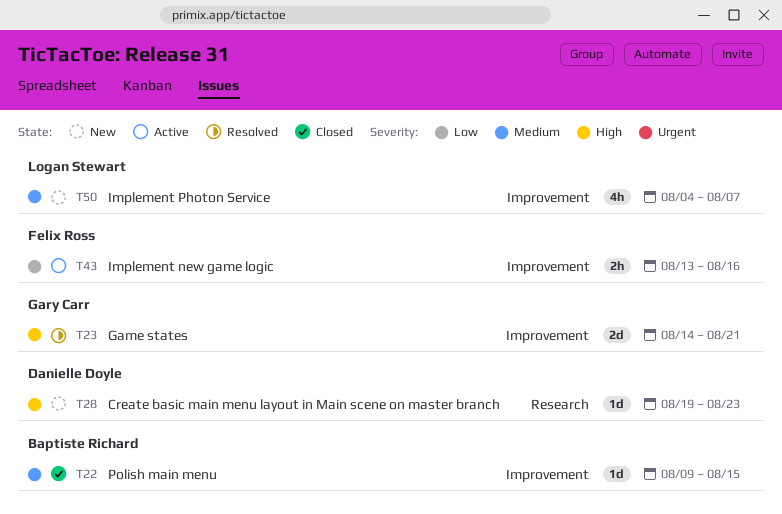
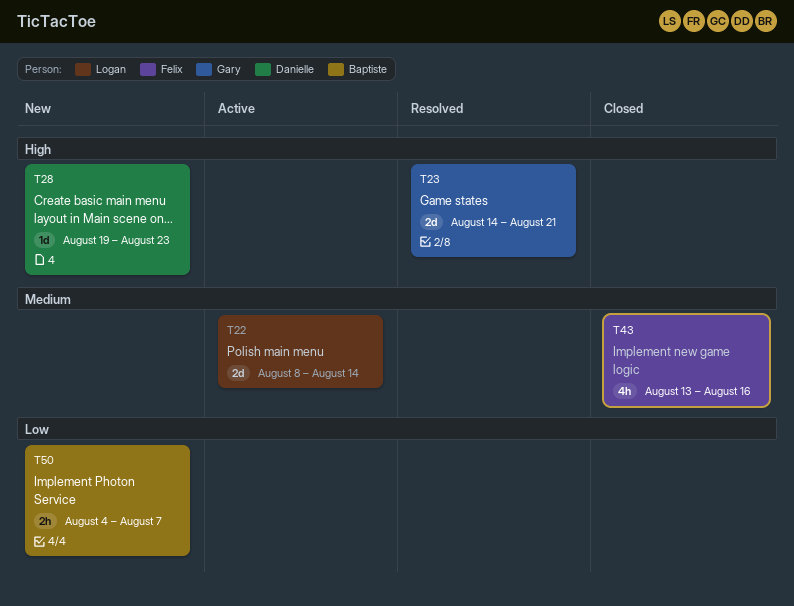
T22, status: Closed -> Active
T22, owner: Baptiste Richard -> Logan Stewart
T22, estimate: 1d -> 2d
T22, start: Aug 9 -> Aug 8
T22, due: Aug 15 -> Aug 14
T43, status: Active -> Closed
T43, priority: Low -> Medium
T43, estimate: 2h -> 4h
T50, owner: Logan Stewart -> Baptiste Richard
T50, priority: Medium -> Low
T50, estimate: 4h -> 2h

